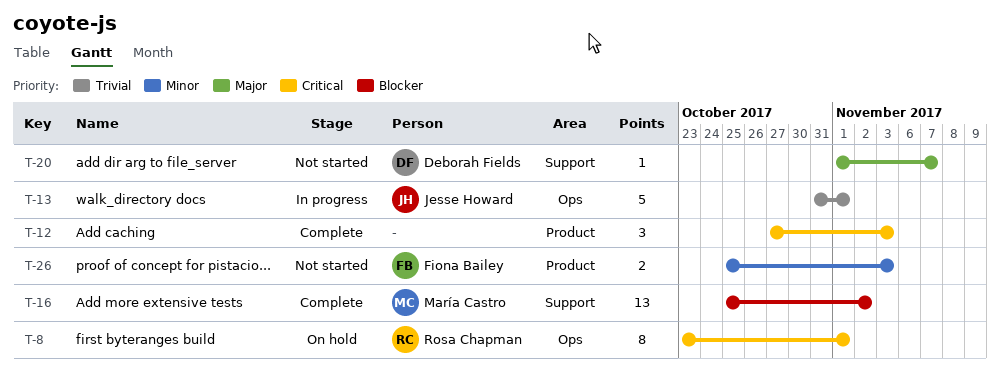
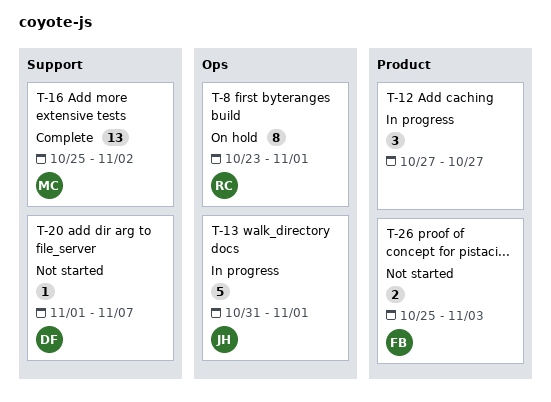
T-12, status: Complete -> In progress
T-12, due: Nov 3 -> Oct 27

